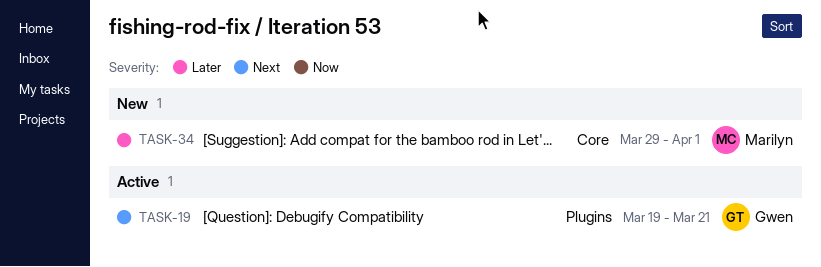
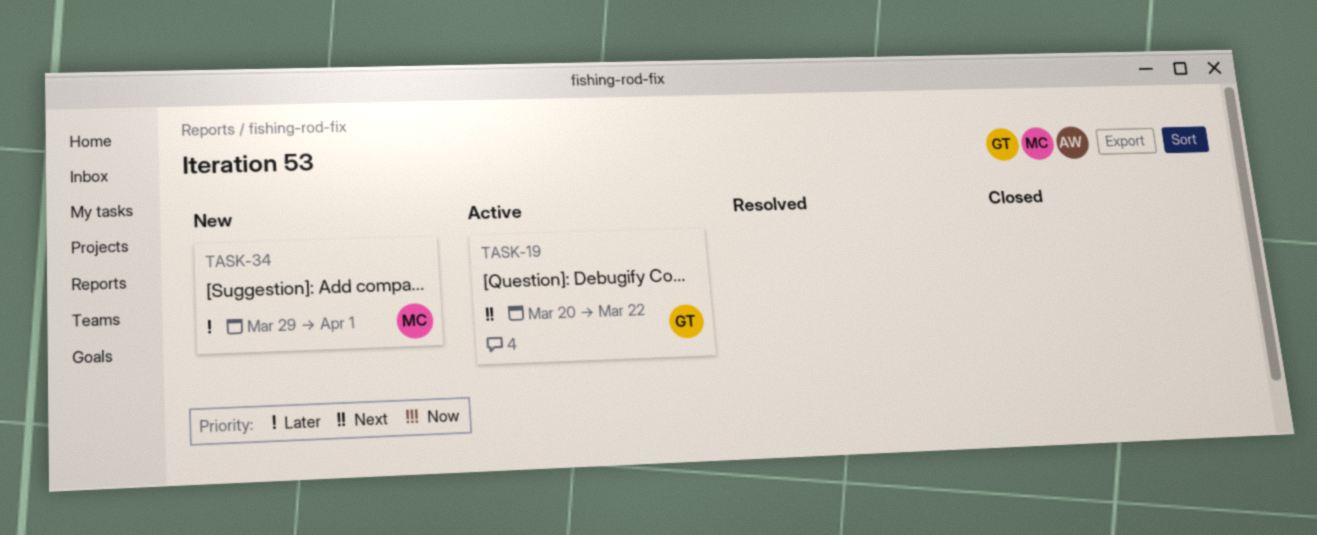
TASK-19, start: Mar 19 -> Mar 20
TASK-19, due: Mar 21 -> Mar 22

